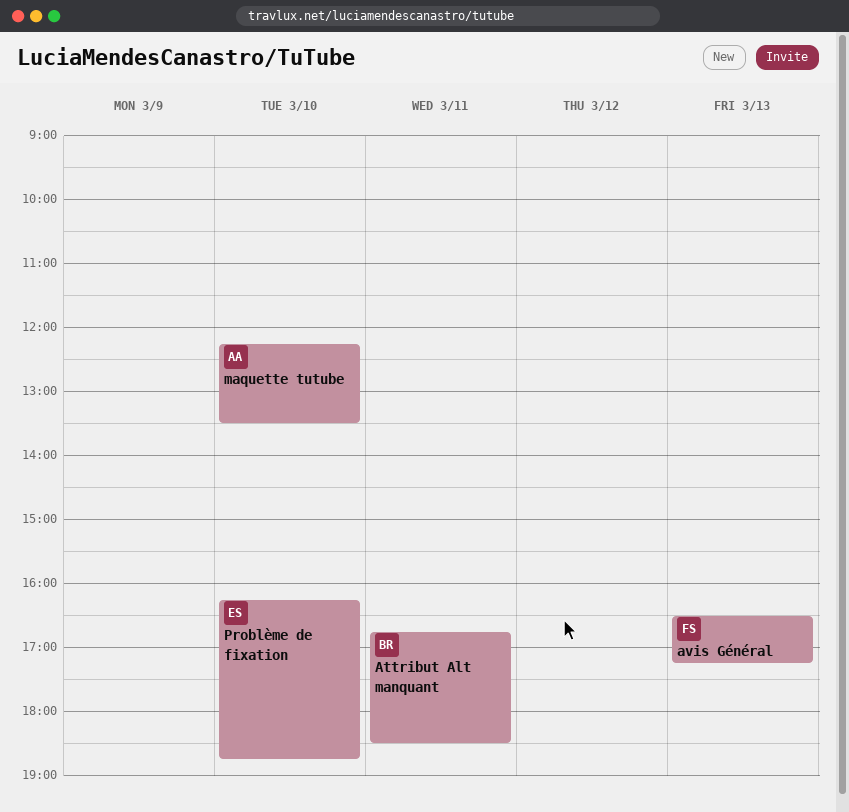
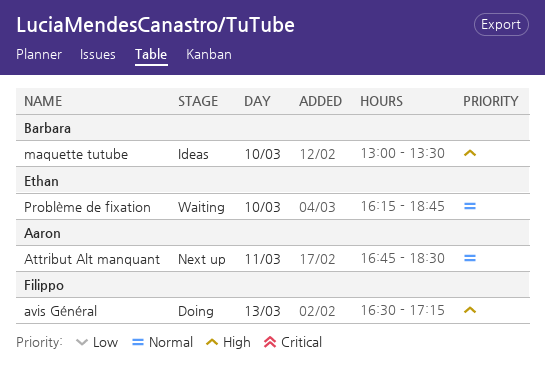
Attribut Alt manquant, owner: Barbara -> Aaron
maquette tutube, owner: Aaron -> Barbara
maquette tutube, begins: 12:15 -> 13:00

